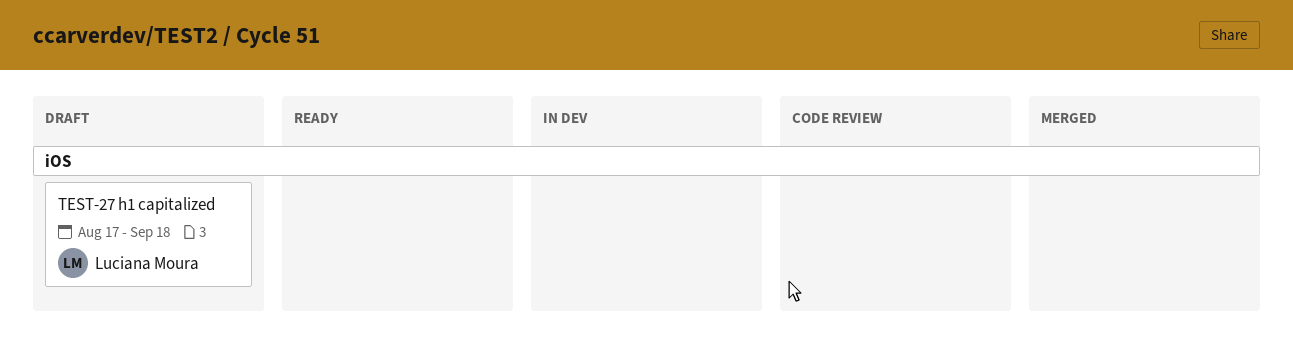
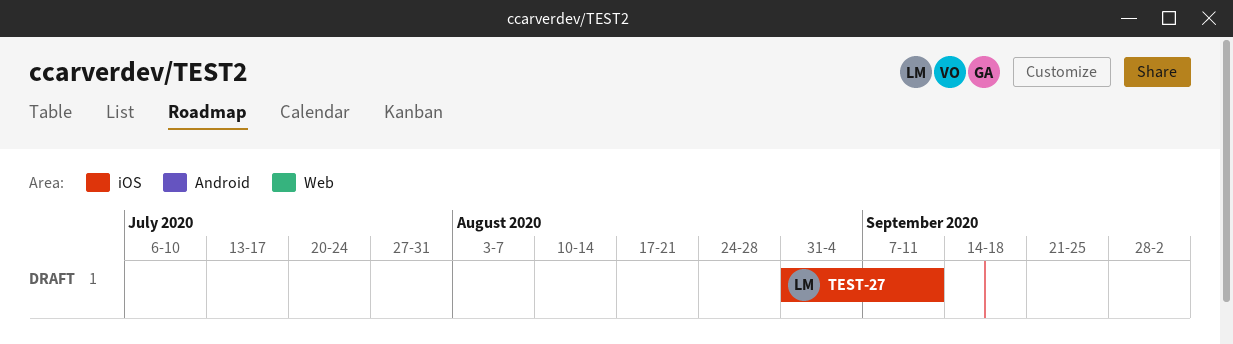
TEST-27, start: Aug 17 -> Aug 31
TEST-27, due: Sep 18 -> Sep 11

